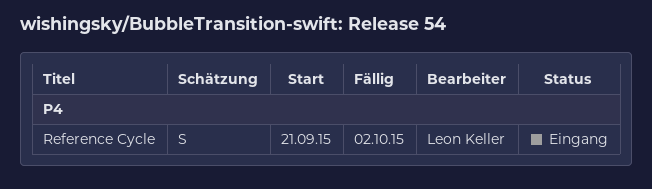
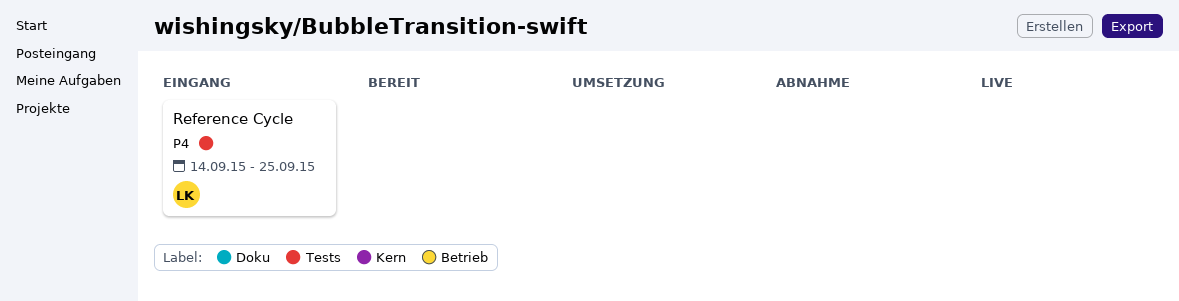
Reference Cycle, start: Sep 21 -> Sep 14
Reference Cycle, due: Oct 2 -> Sep 25

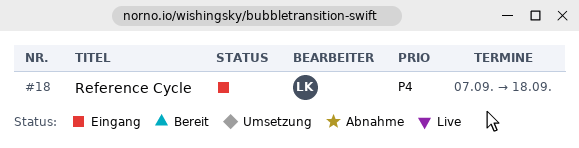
Reference Cycle, start: Sep 14 -> Sep 7
Reference Cycle, due: Sep 25 -> Sep 18

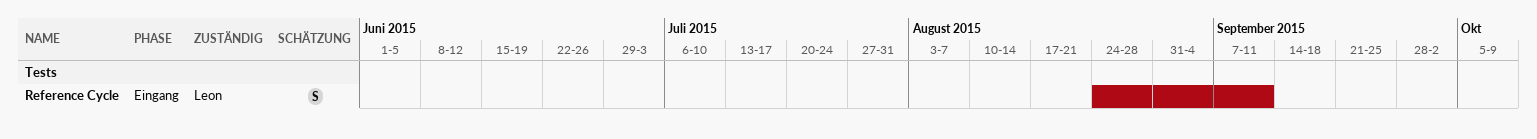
Reference Cycle, start: Sep 7 -> Aug 24
Reference Cycle, due: Sep 18 -> Sep 11

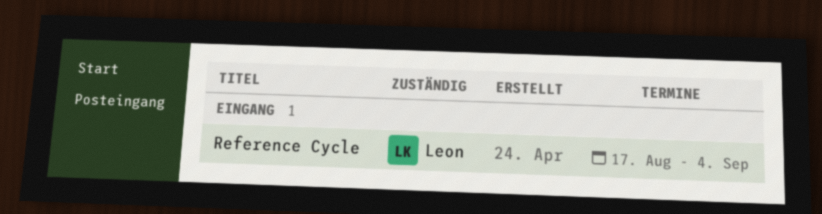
Reference Cycle, start: Aug 24 -> Aug 17
Reference Cycle, due: Sep 11 -> Sep 4

